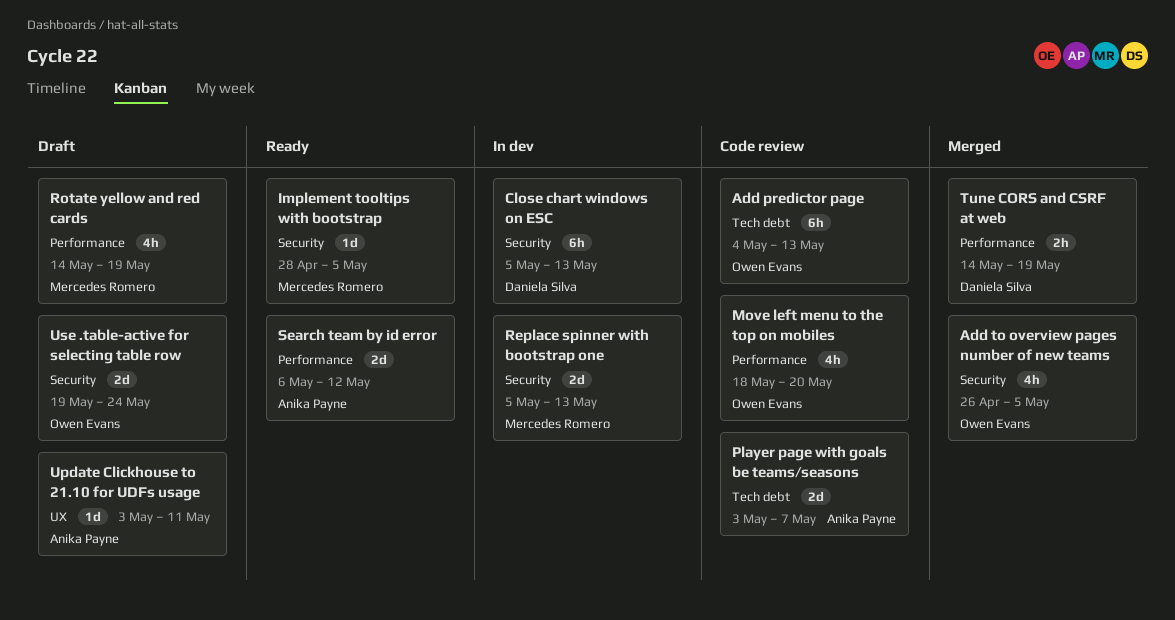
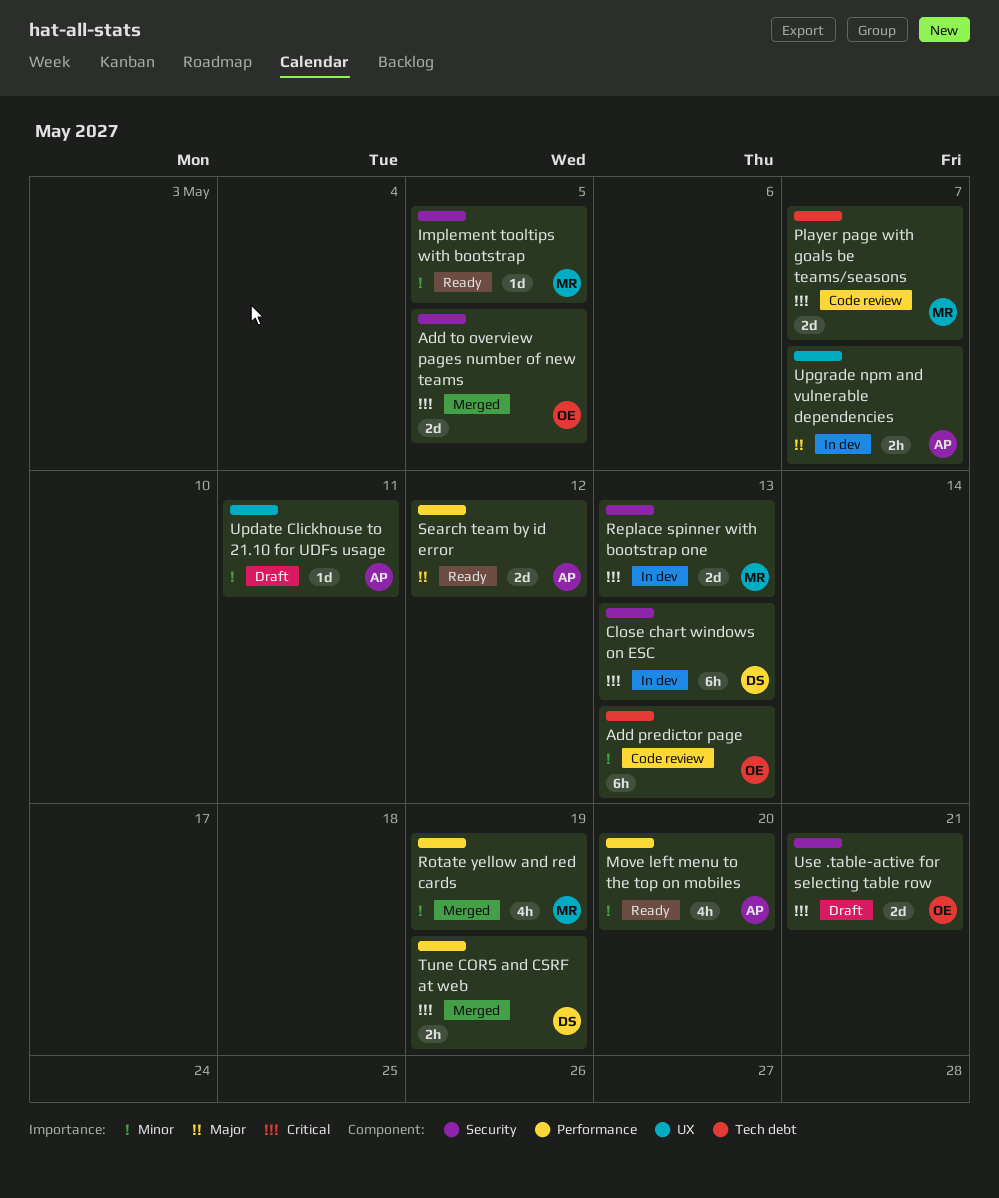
Add to overview pages number of new teams, estimate: 4h -> 2d
Move left menu to the top on mobiles, status: Code review -> Ready
Move left menu to the top on mobiles, owner: Owen Evans -> Anika Payne
Player page with goals be teams/seasons, owner: Anika Payne -> Mercedes Romero
Rotate yellow and red cards, status: Draft -> Merged
Upgrade npm and vulnerable dependencies: none -> present
Use .table-active for selecting table row, due: May 24 -> May 21

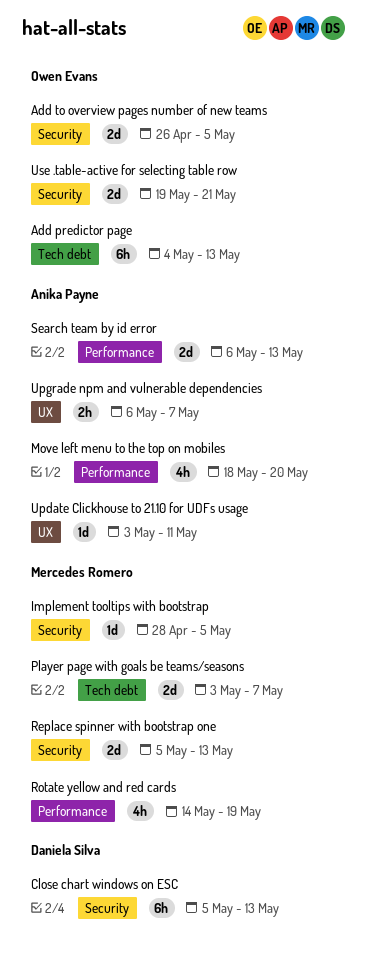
Search team by id error, due: May 12 -> May 13
Tune CORS and CSRF at web: present -> none

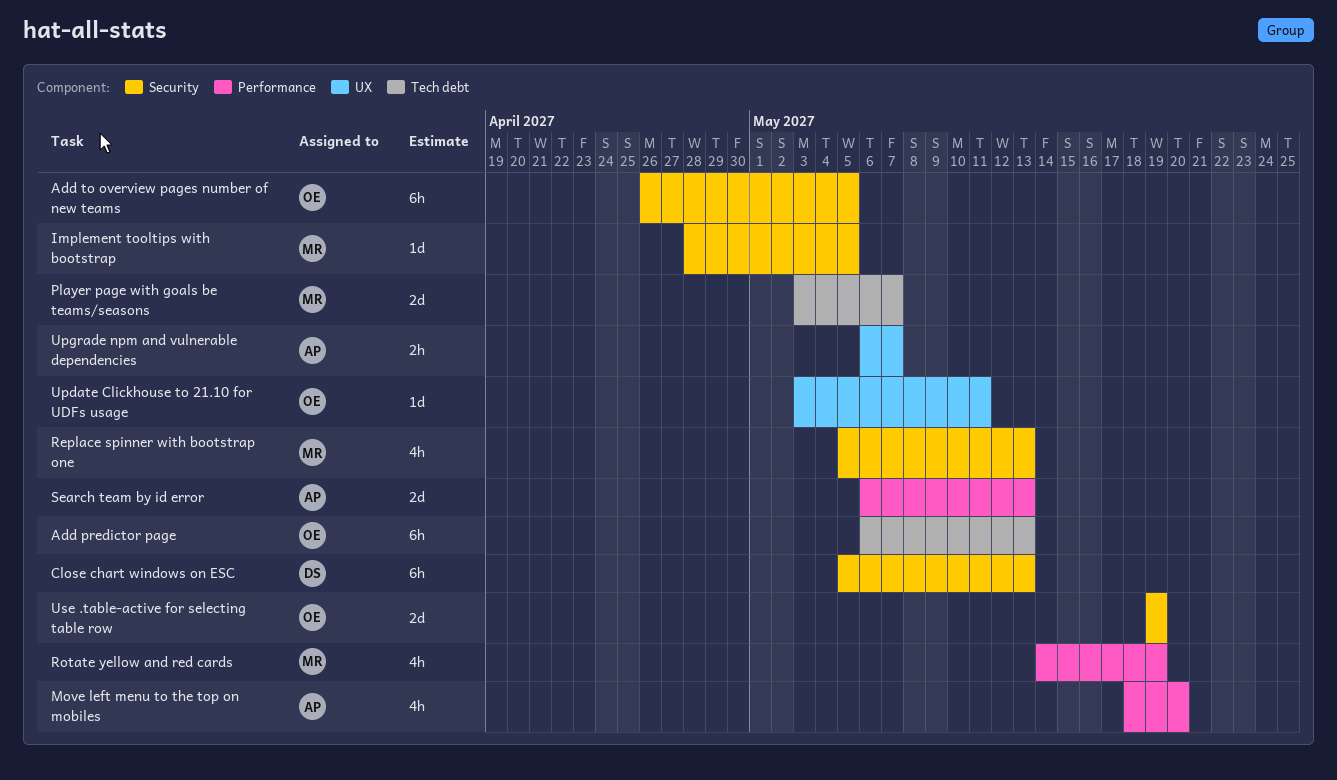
Add predictor page, start: May 4 -> May 6
Add to overview pages number of new teams, estimate: 2d -> 6h
Replace spinner with bootstrap one, estimate: 2d -> 4h
Update Clickhouse to 21.10 for UDFs usage, owner: Anika Payne -> Owen Evans
Use .table-active for selecting table row, due: May 21 -> May 19

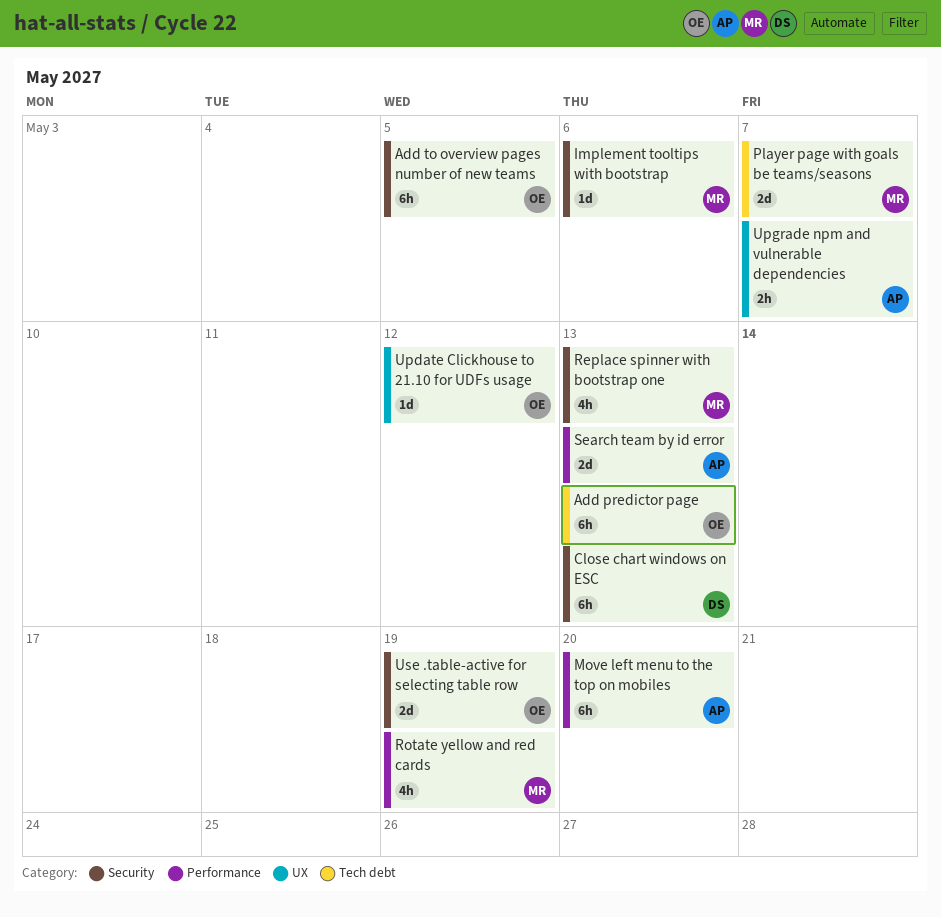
Implement tooltips with bootstrap, due: May 5 -> May 6
Move left menu to the top on mobiles, estimate: 4h -> 6h
Update Clickhouse to 21.10 for UDFs usage, due: May 11 -> May 12

